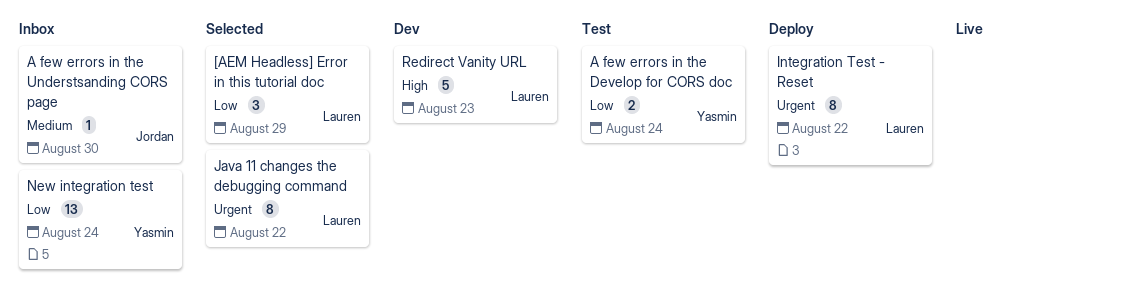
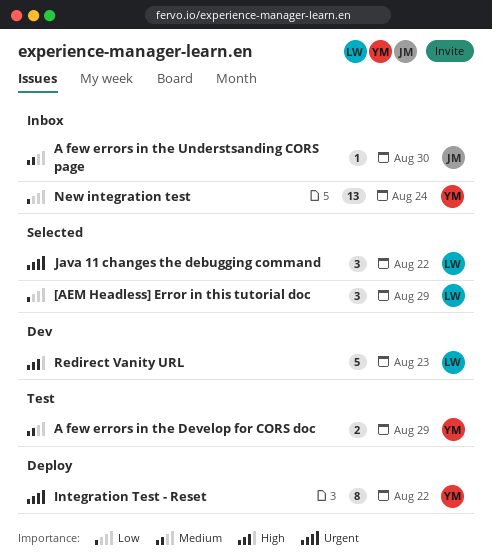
A few errors in the Develop for CORS doc, priority: Low -> Medium
A few errors in the Develop for CORS doc, due: Aug 24 -> Aug 29
Integration Test - Reset, owner: Lauren -> Yasmin
Java 11 changes the debugging command, estimate: 8 -> 3

